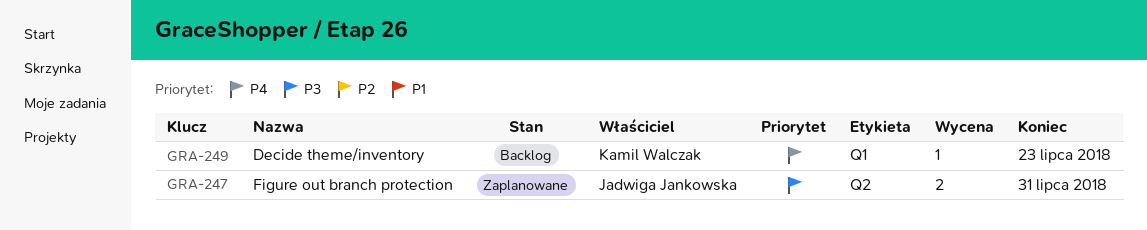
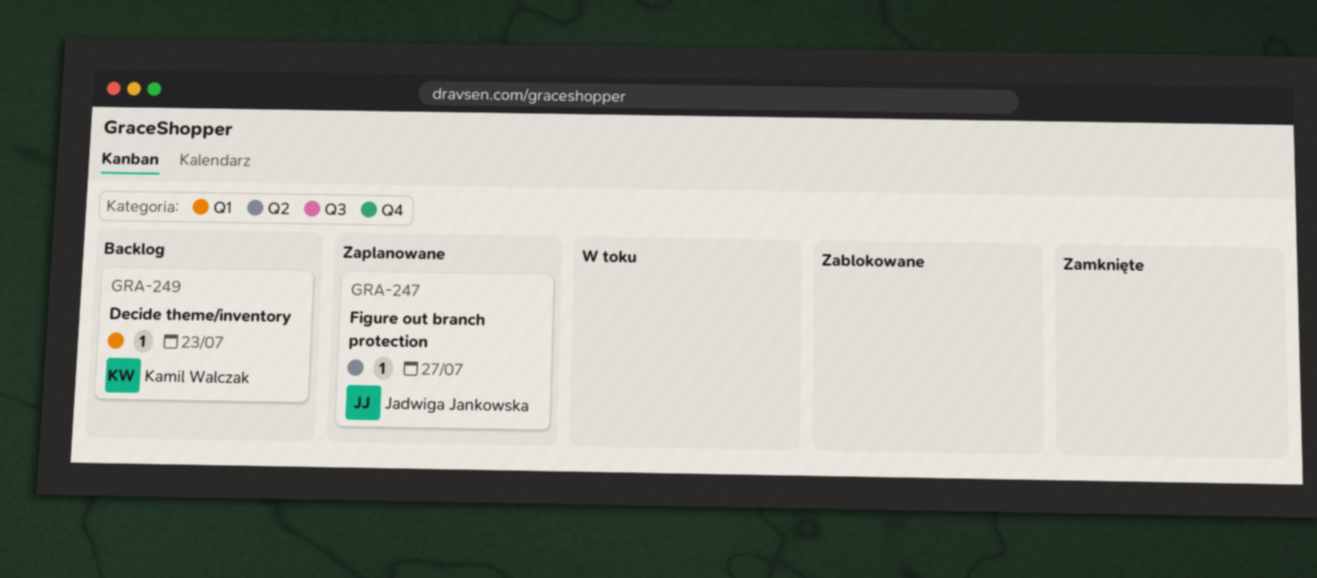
GRA-247, estimate: 2 -> 1
GRA-247, due: Jul 31 -> Jul 27

